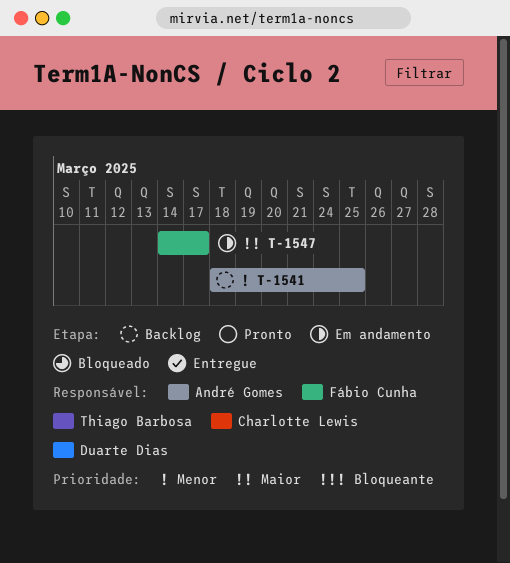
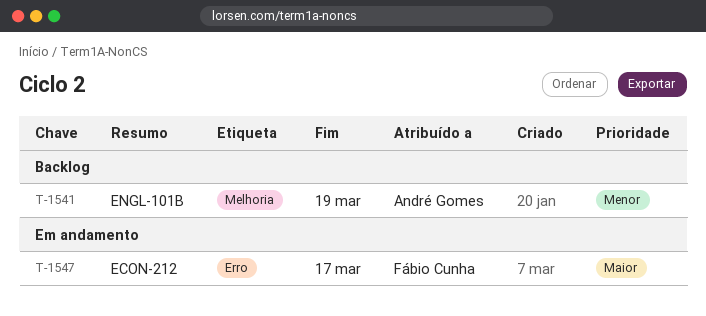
T-1541, due: Mar 25 -> Mar 19

